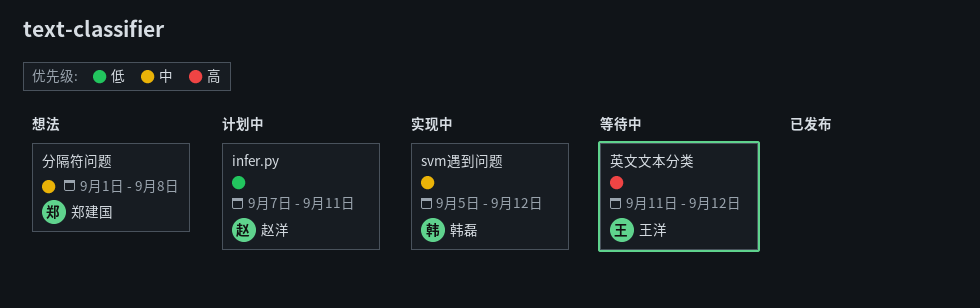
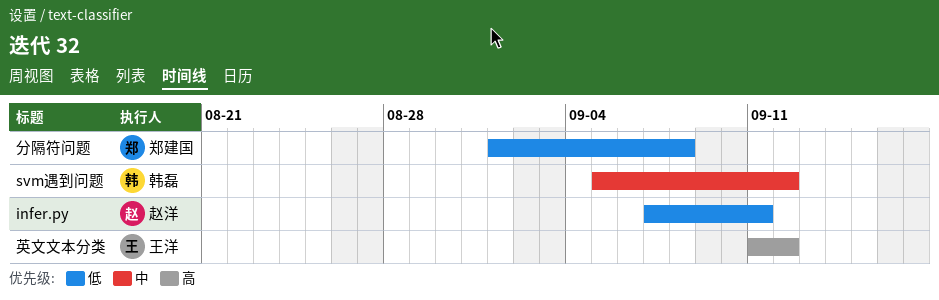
分隔符问题, priority: 中 -> 低

